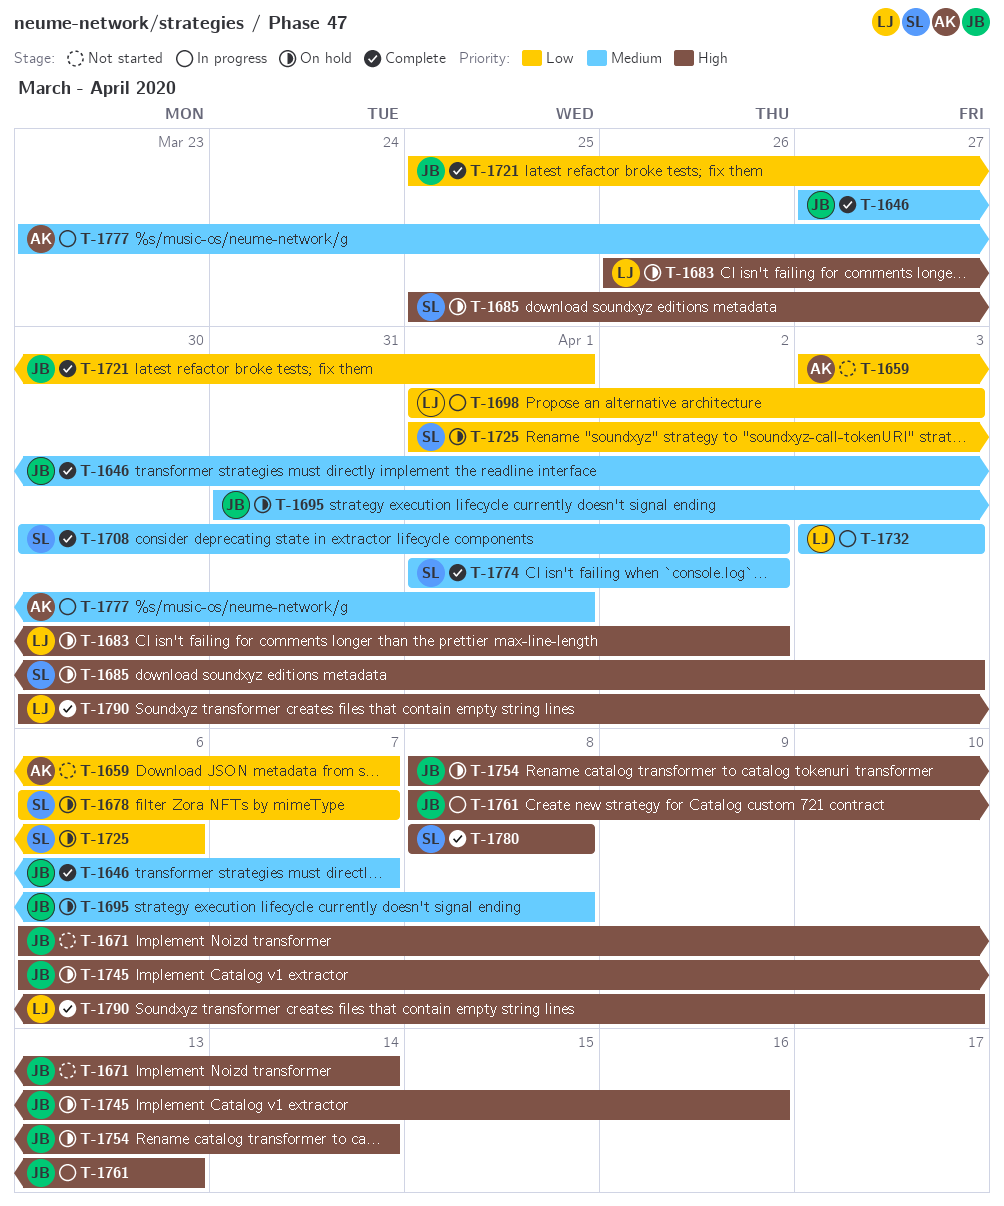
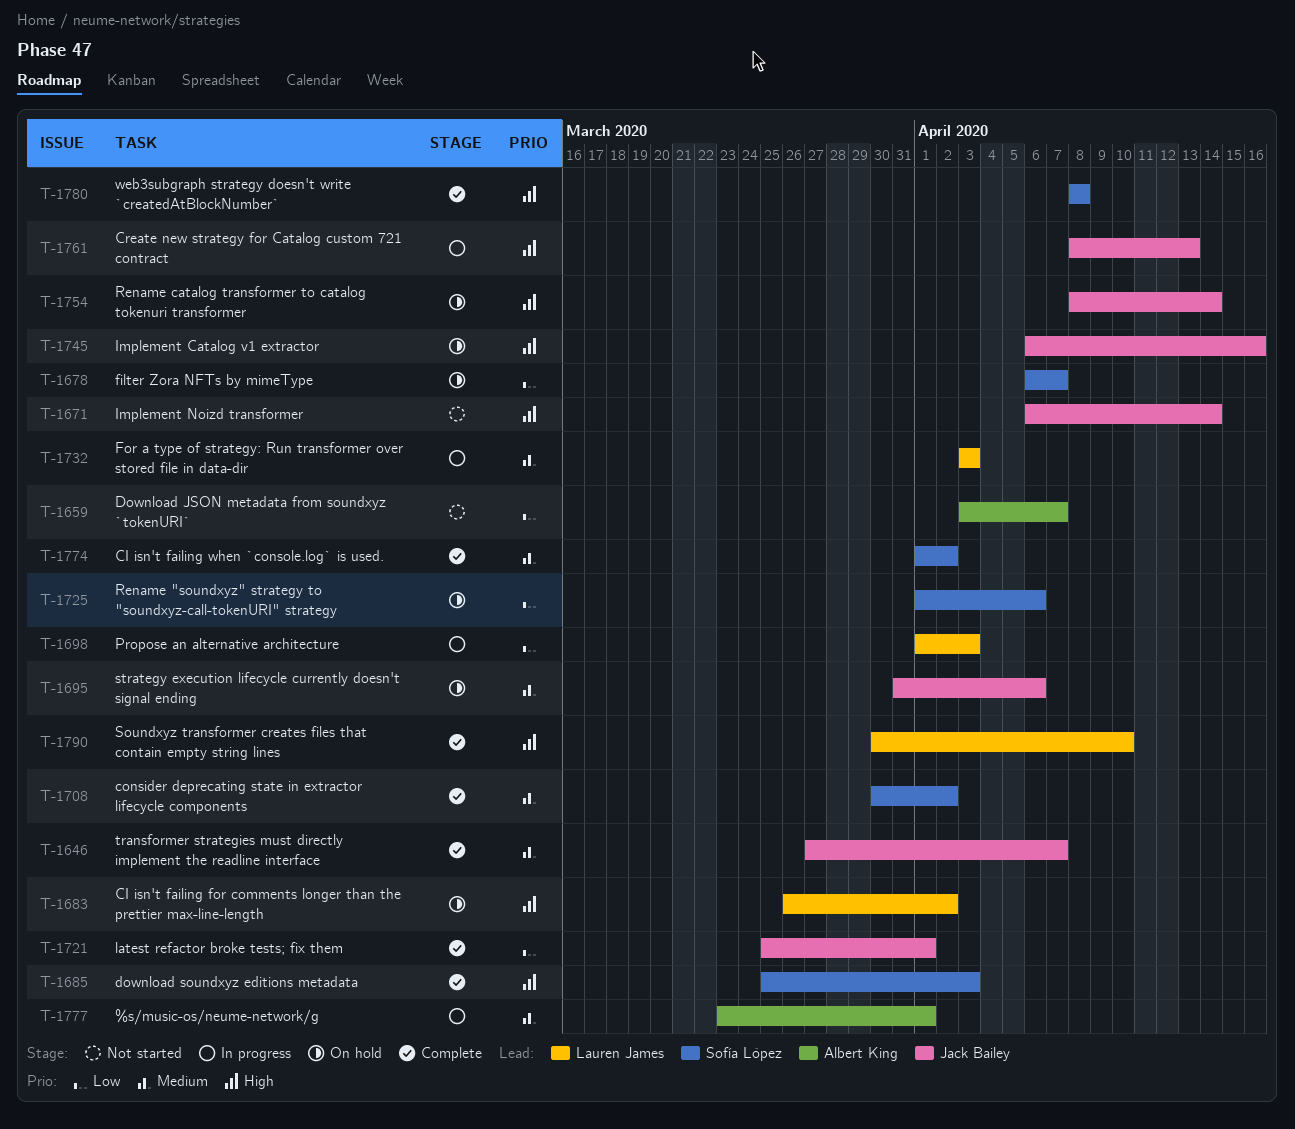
T-1685, status: On hold -> Complete
T-1695, due: Apr 8 -> Apr 6

